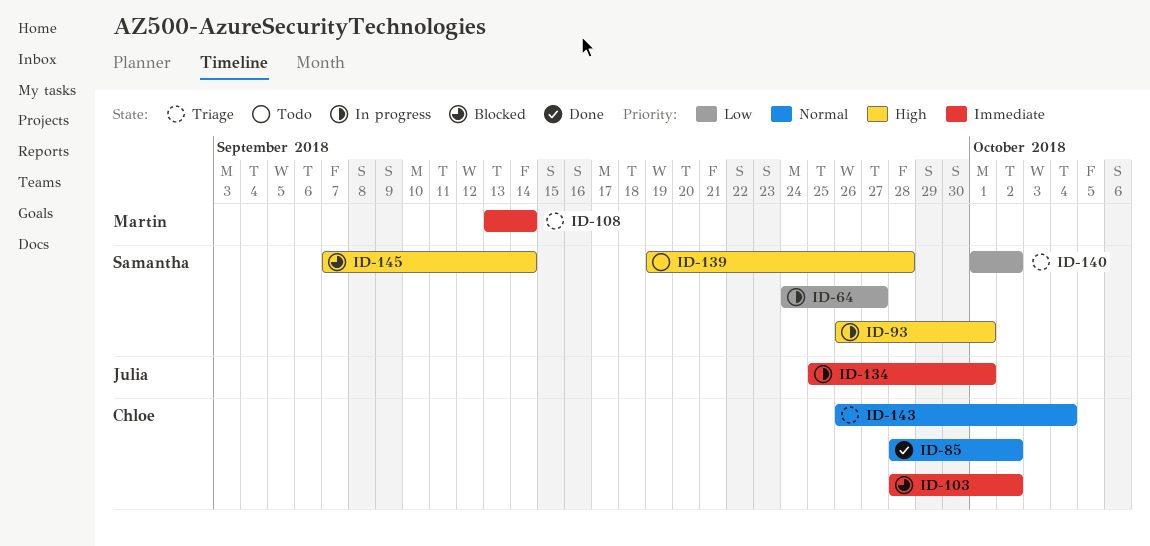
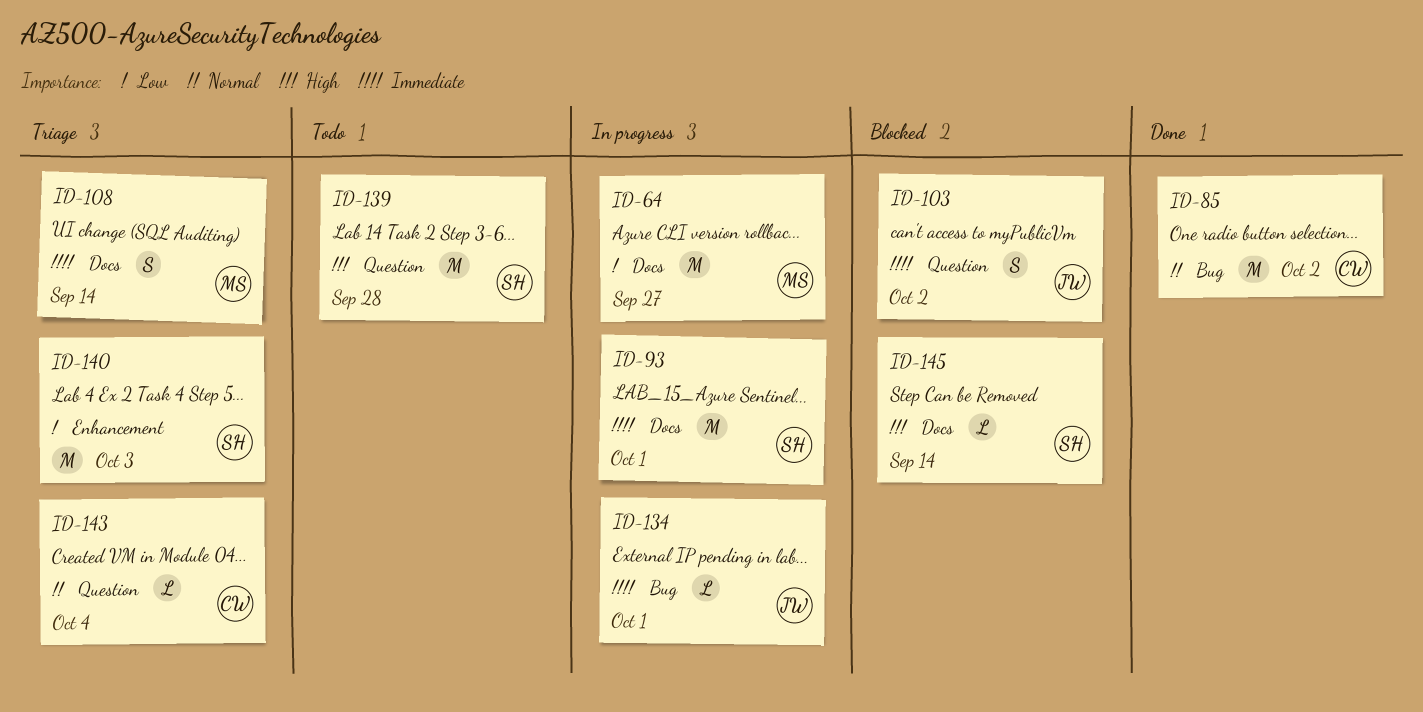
ID-64, owner: Samantha -> Martin
ID-93, priority: High -> Immediate
ID-103, owner: Chloe -> Julia
ID-140, due: Oct 2 -> Oct 3

